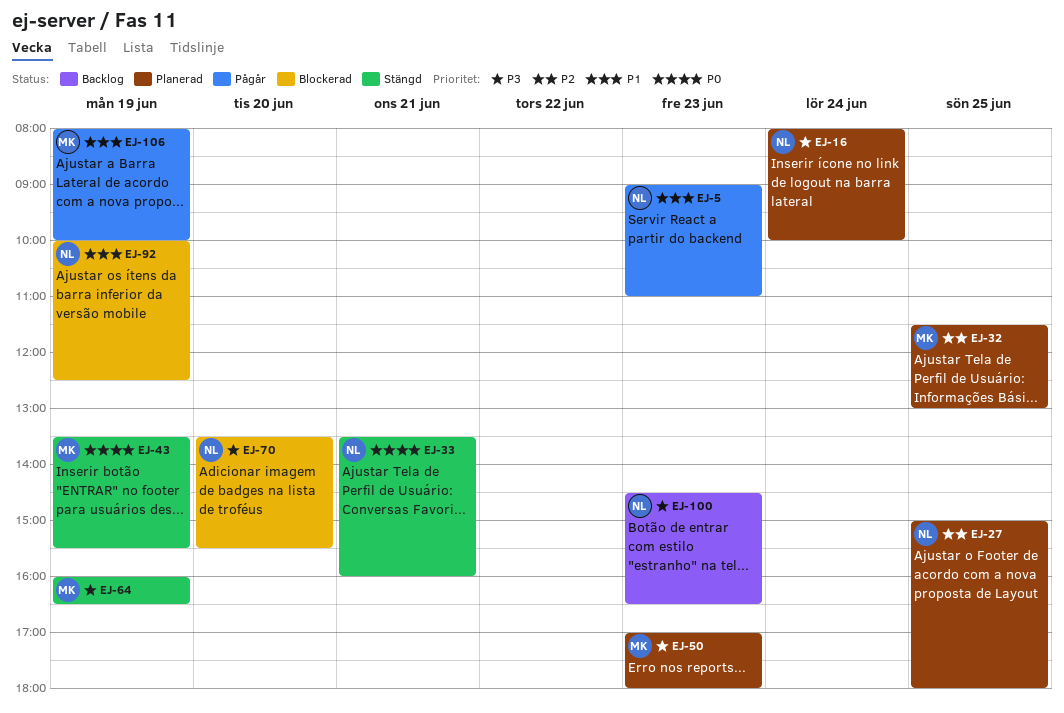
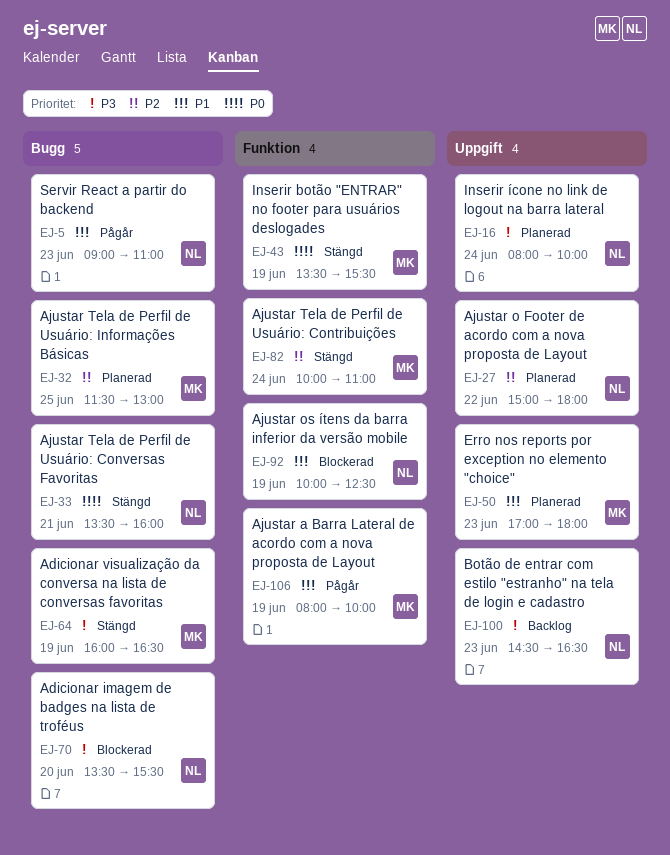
EJ-27, day: Jun 25 -> Jun 22
EJ-50, priority: P3 -> P1
EJ-82: none -> present

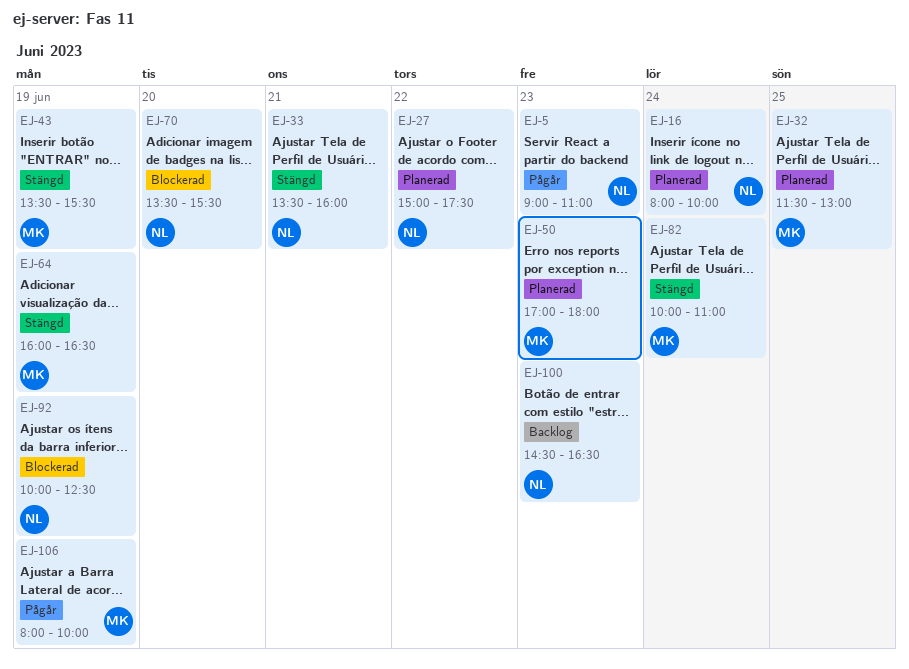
EJ-27, ends: 18:00 -> 17:30

